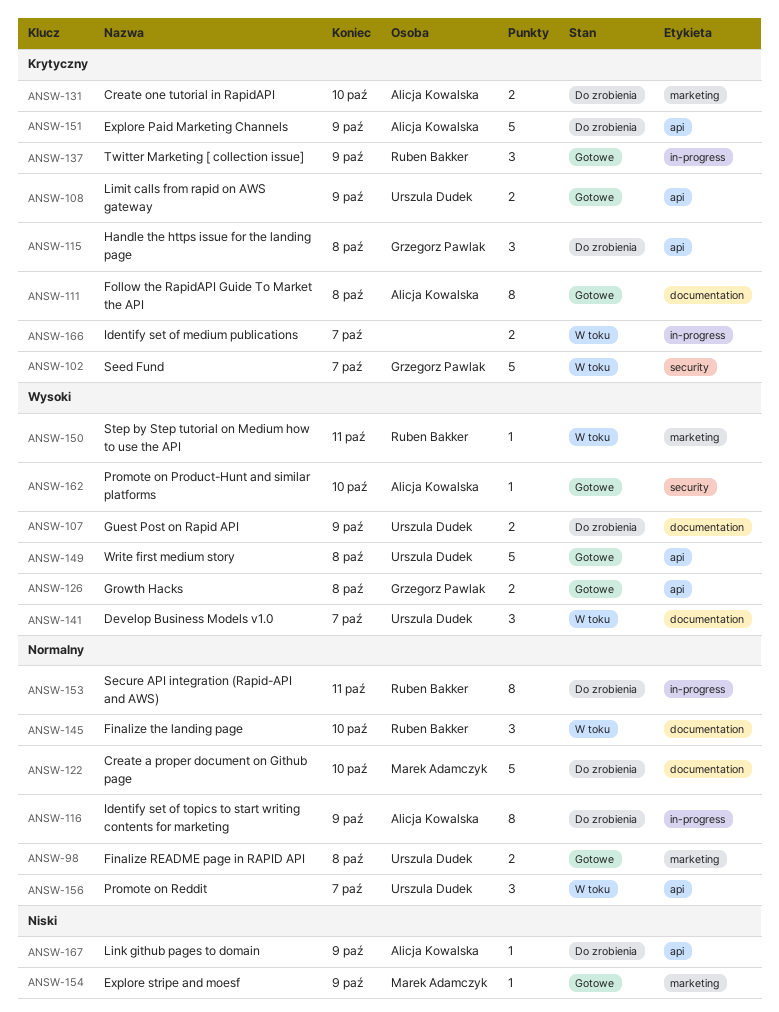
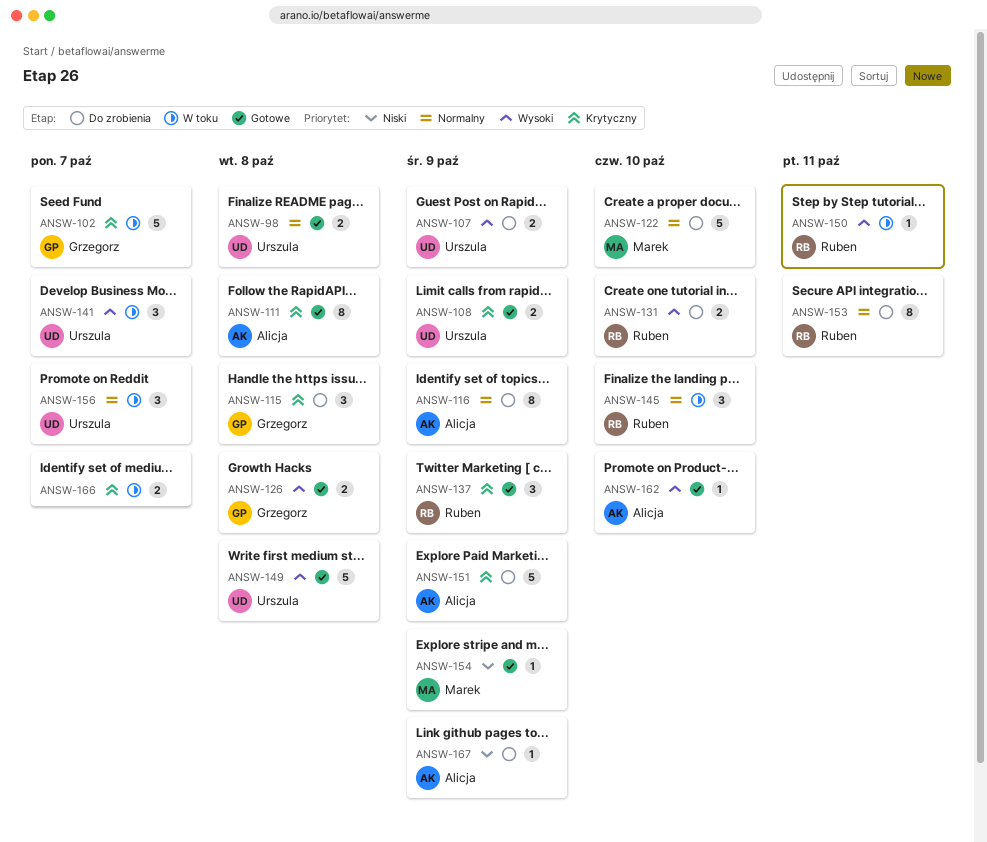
ANSW-131, owner: Alicja Kowalska -> Ruben Bakker
ANSW-131, priority: Krytyczny -> Wysoki

